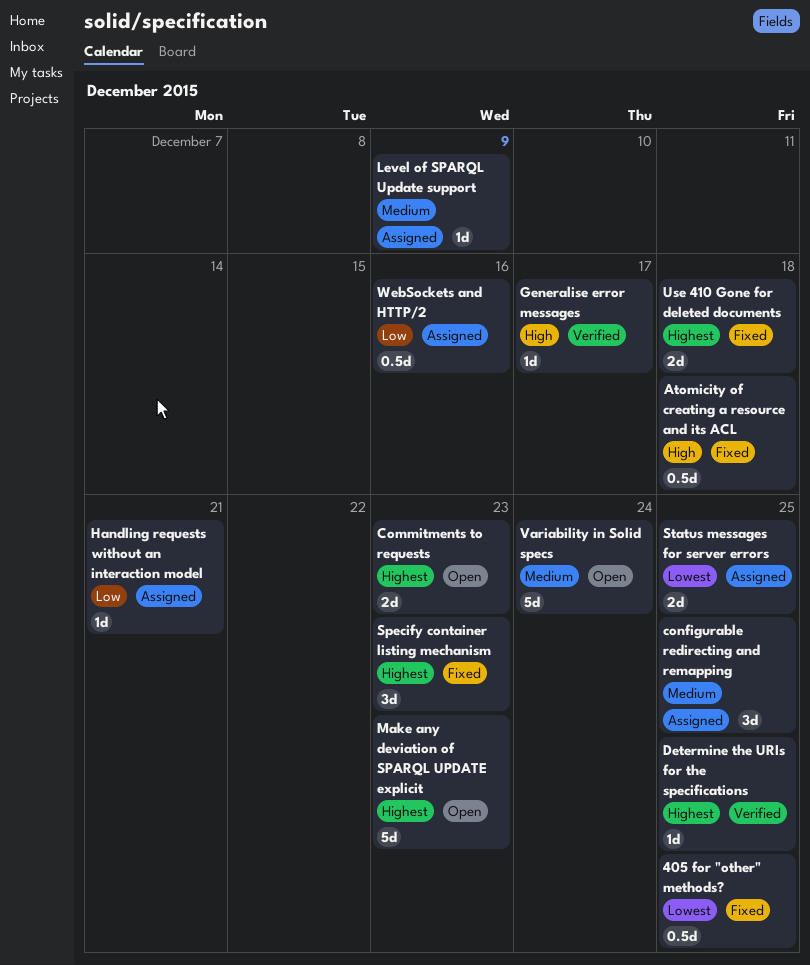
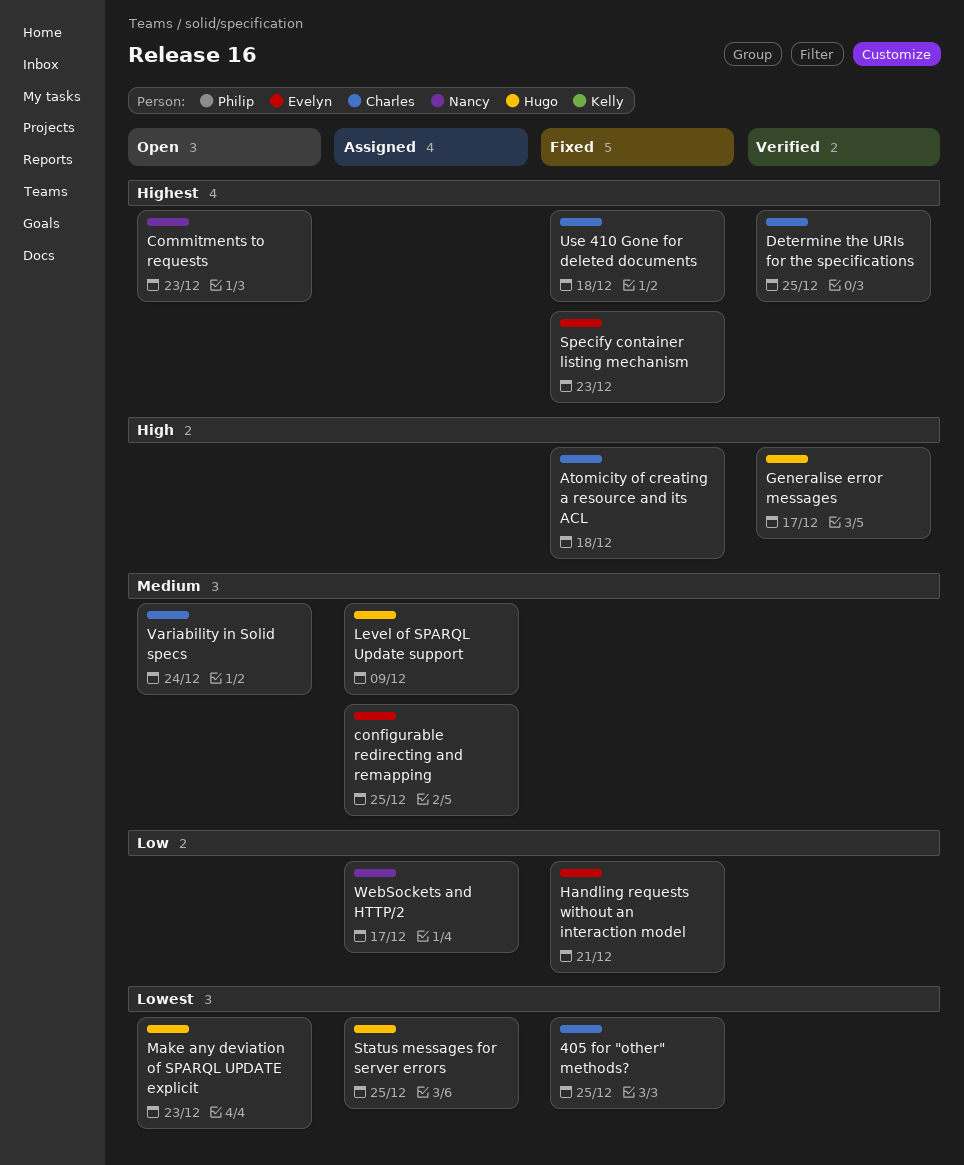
Handling requests without an interaction model, status: Assigned -> Fixed
Make any deviation of SPARQL UPDATE explicit, priority: Highest -> Lowest
WebSockets and HTTP/2, due: Dec 16 -> Dec 17

